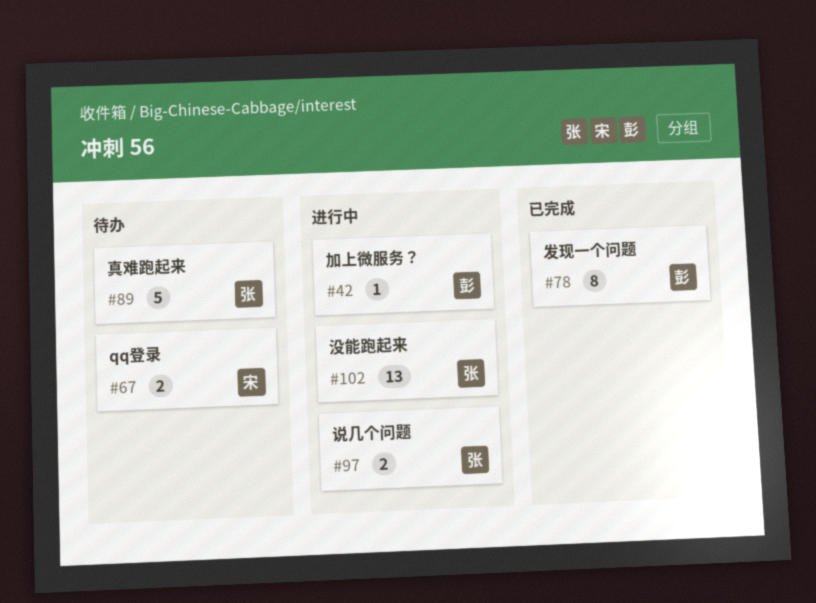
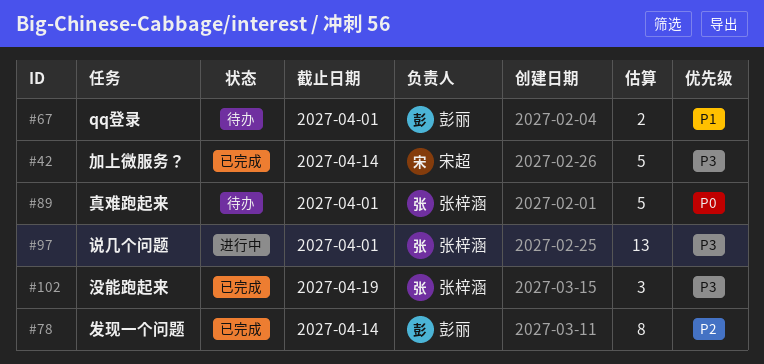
#42, status: 进行中 -> 已完成
#42, owner: 彭丽 -> 宋超
#42, estimate: 1 -> 5
#67, owner: 宋超 -> 彭丽
#97, estimate: 2 -> 13
#102, status: 进行中 -> 已完成
#102, estimate: 13 -> 3

